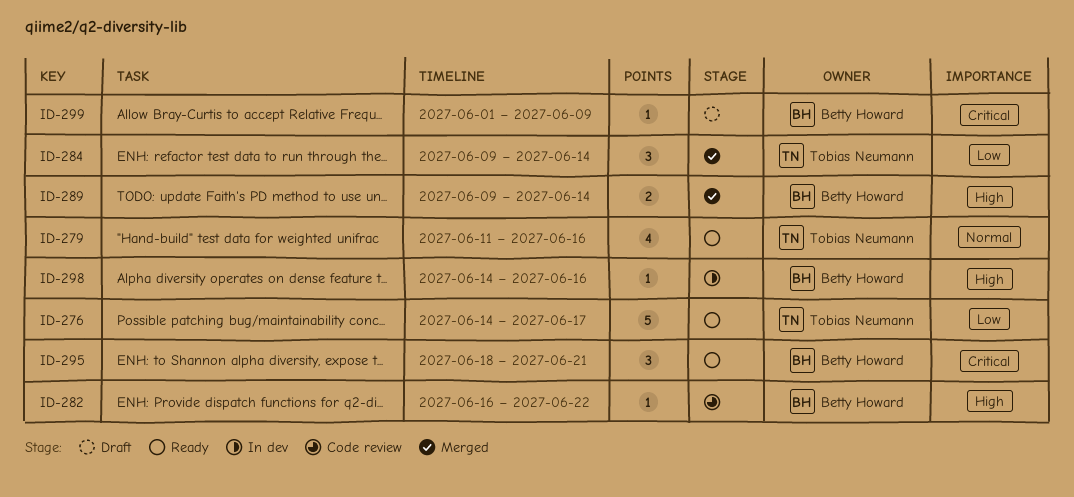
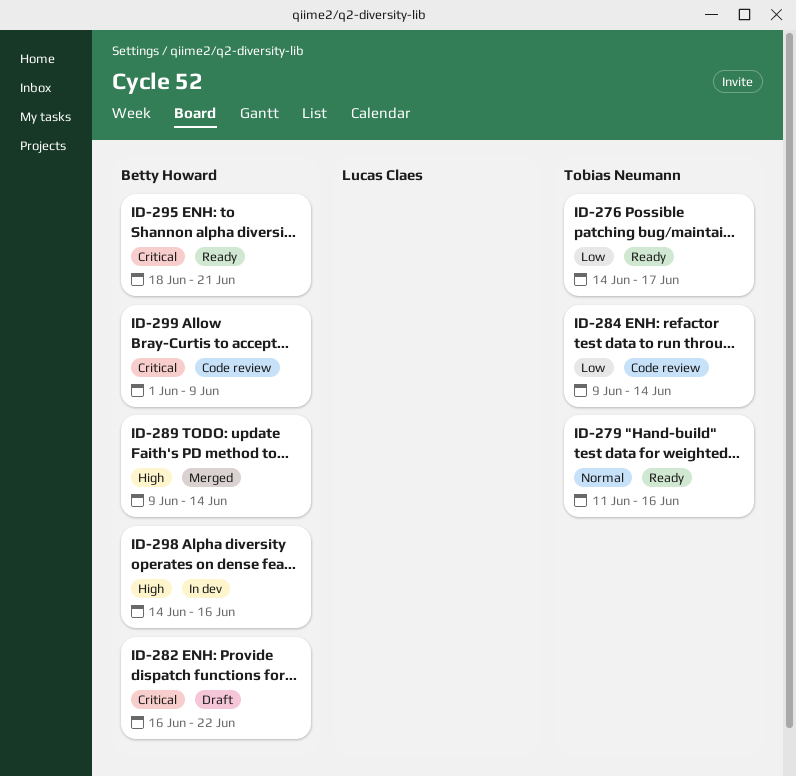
ID-282, status: Code review -> Draft
ID-282, priority: High -> Critical
ID-284, status: Merged -> Code review
ID-299, status: Draft -> Code review

